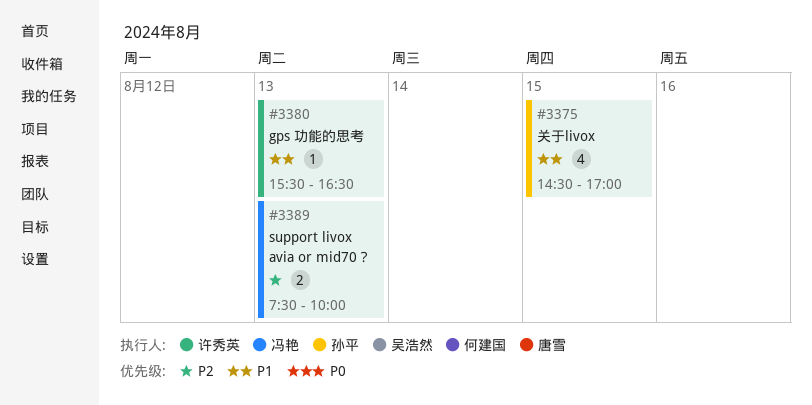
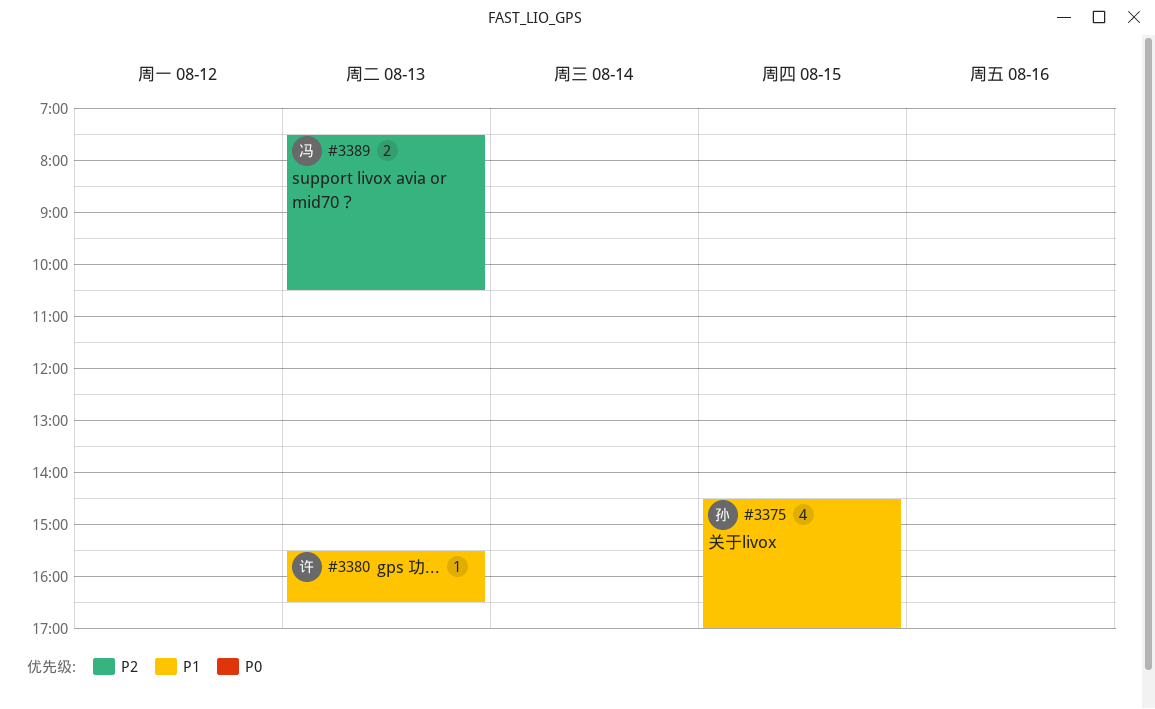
#3389, ends: 10:00 -> 10:30

